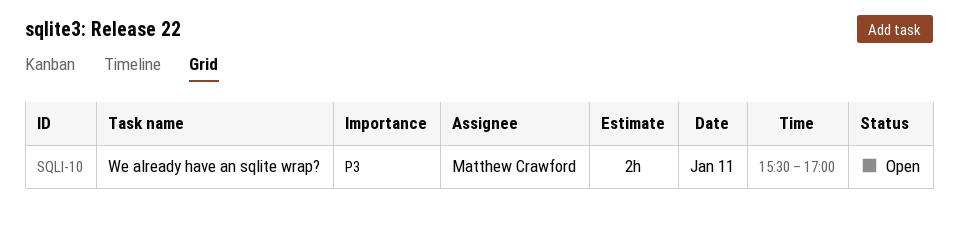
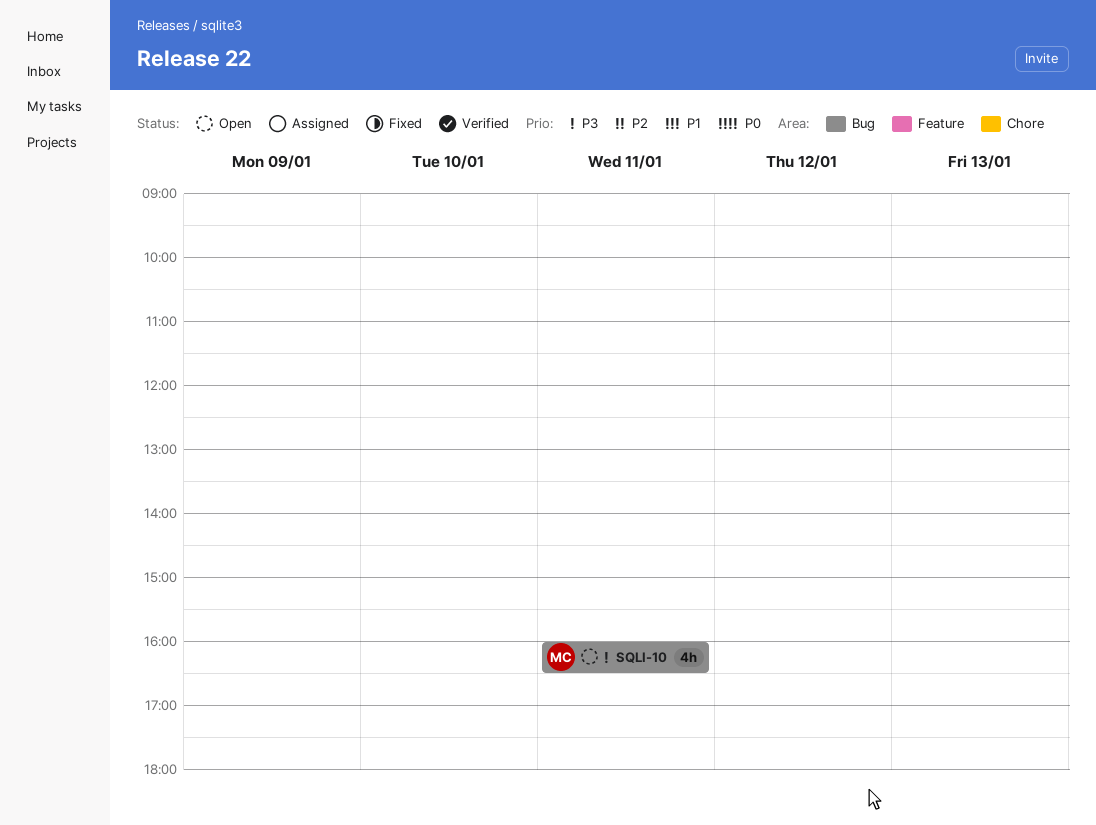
SQLI-10, estimate: 2h -> 4h
SQLI-10, begins: 15:30 -> 16:00
SQLI-10, ends: 17:00 -> 16:30

